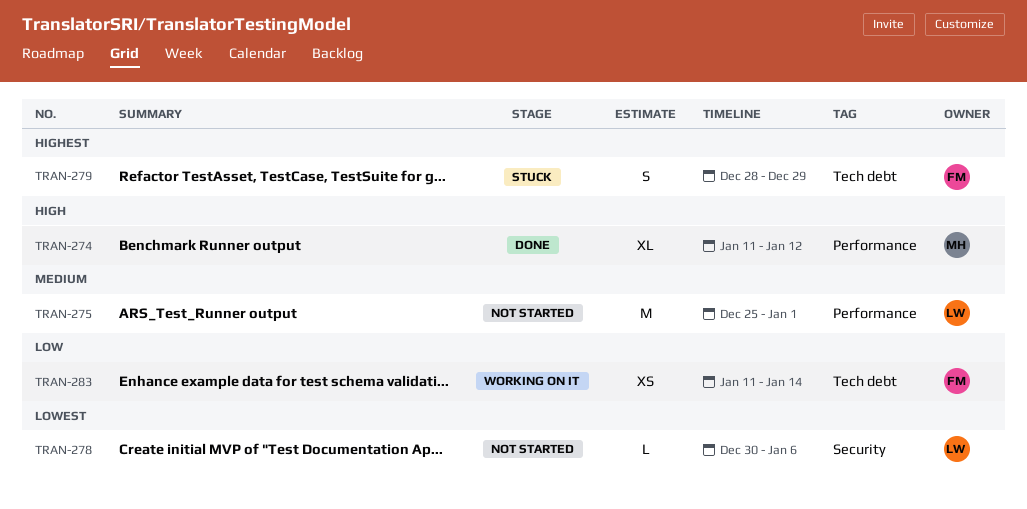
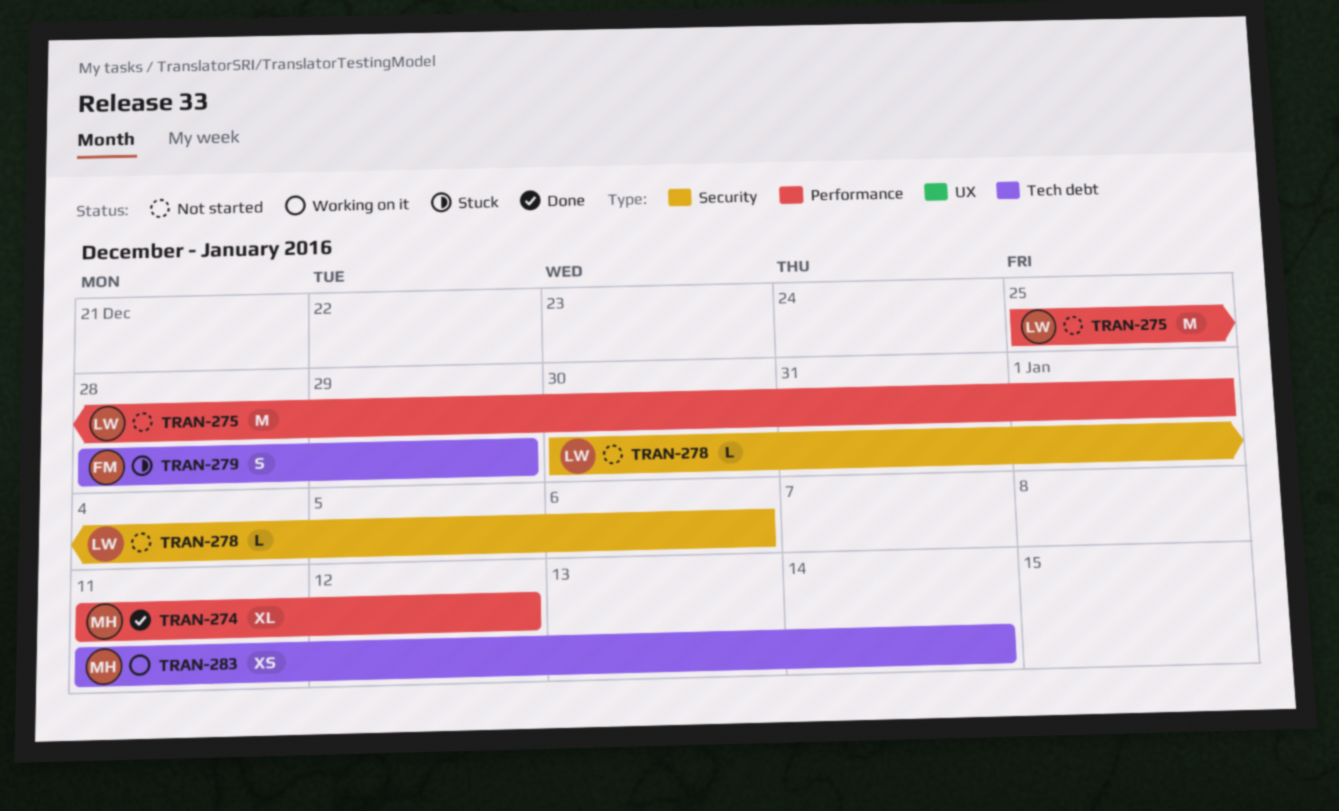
TRAN-283, owner: FM -> MH

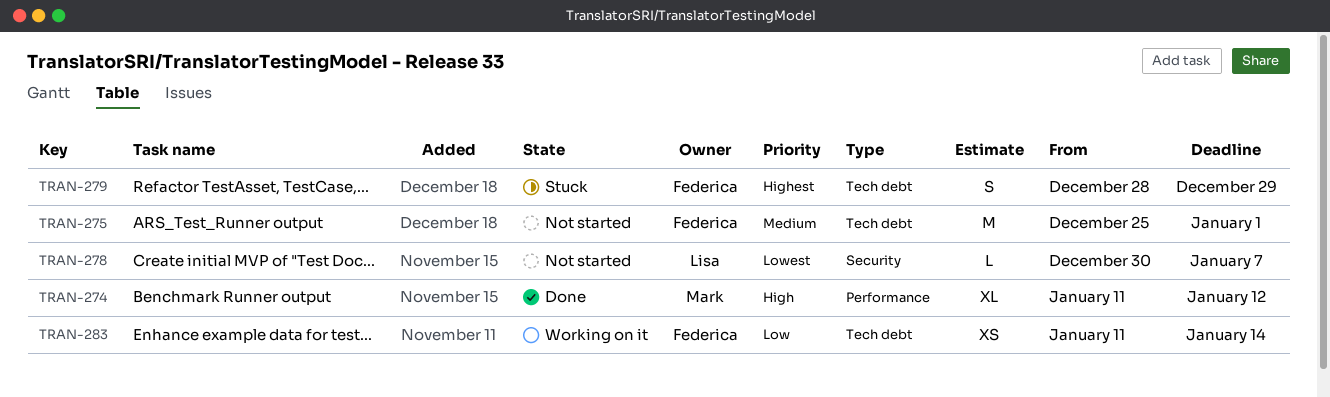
TRAN-275, owner: Lisa -> Federica
TRAN-275, label: Performance -> Tech debt
TRAN-278, due: Jan 6 -> Jan 7
TRAN-283, owner: Mark -> Federica

